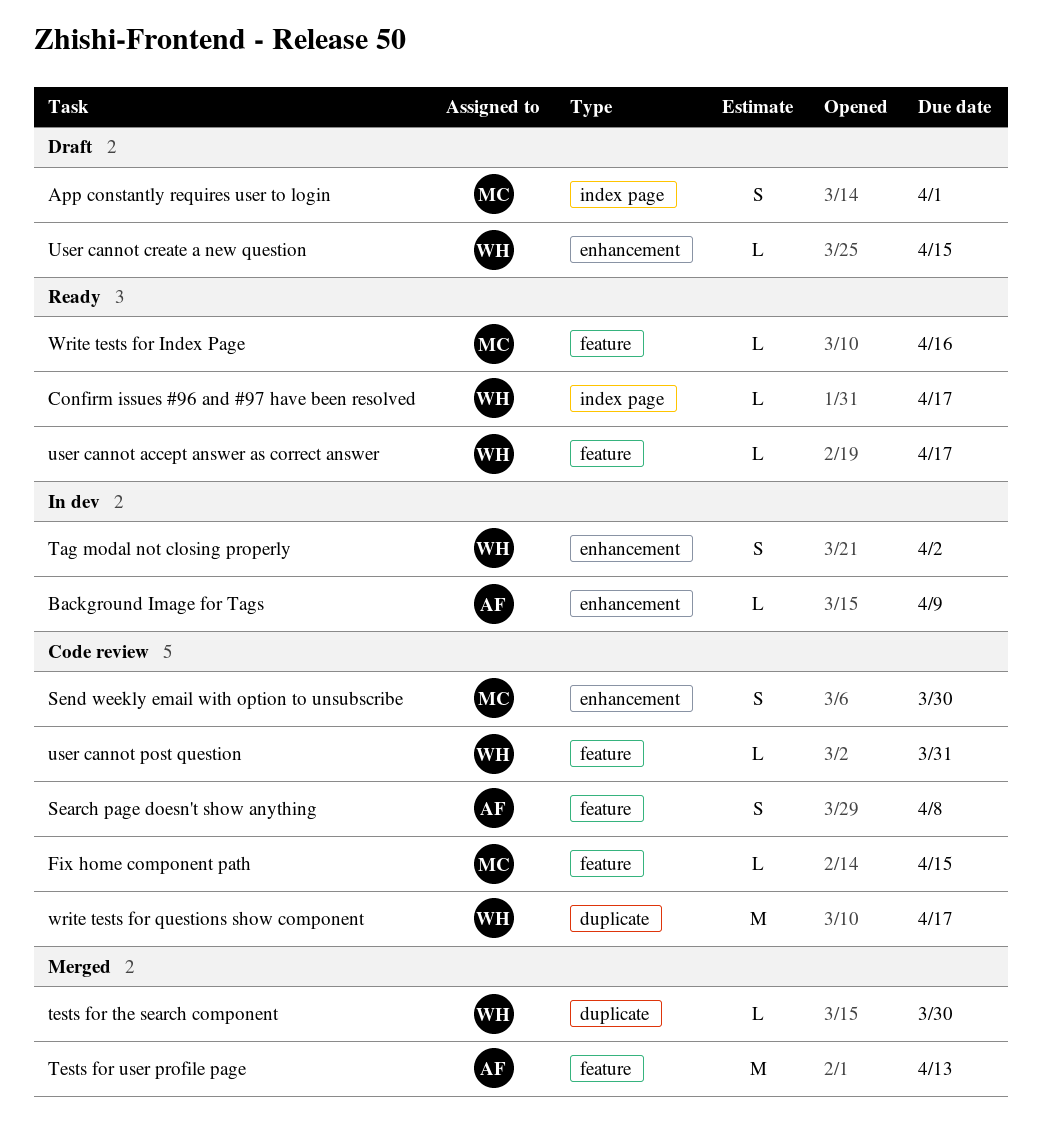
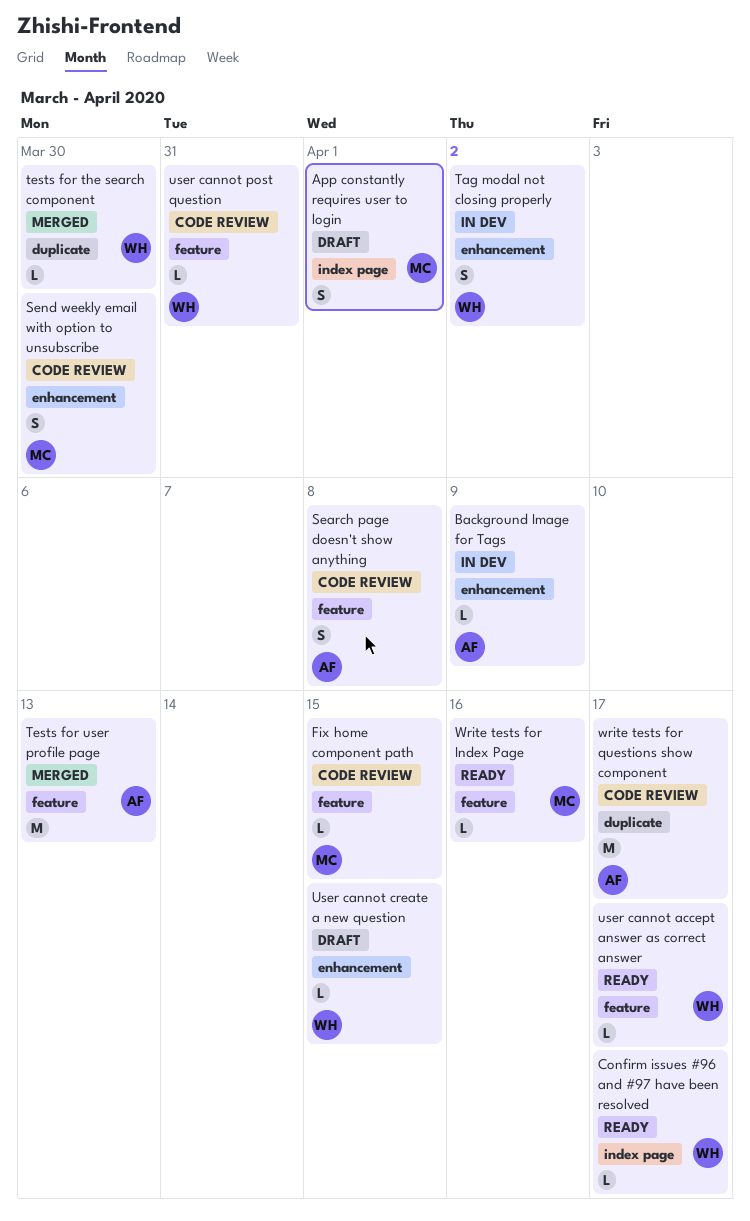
write tests for questions show component, owner: WH -> AF

